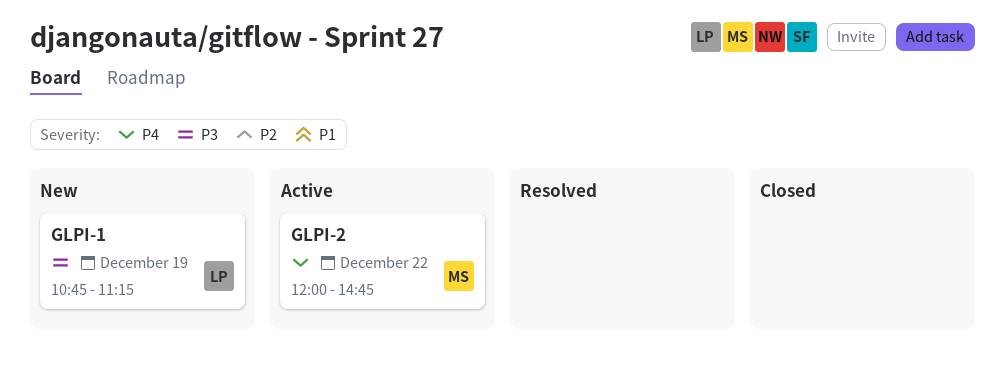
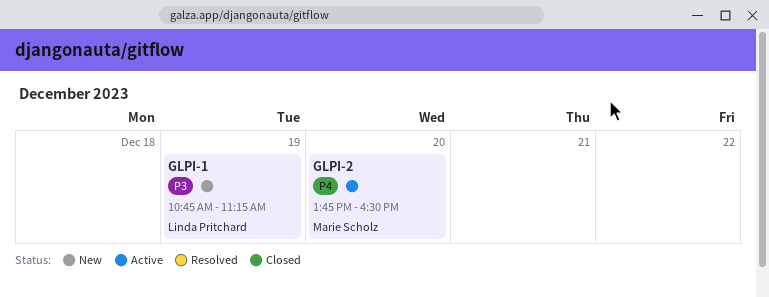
GLPI-2, day: Dec 22 -> Dec 20
GLPI-2, begins: 12:00 -> 13:45
GLPI-2, ends: 14:45 -> 16:30

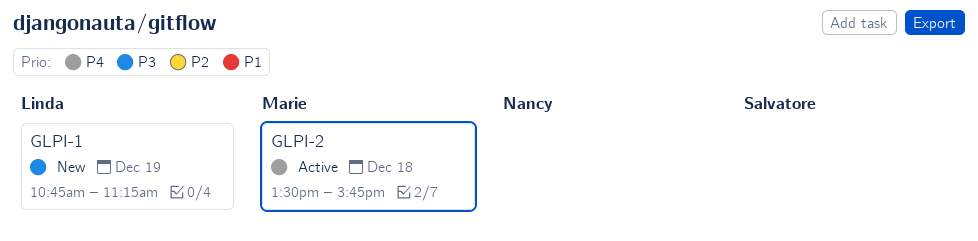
GLPI-2, day: Dec 20 -> Dec 18
GLPI-2, begins: 13:45 -> 13:30
GLPI-2, ends: 16:30 -> 15:45

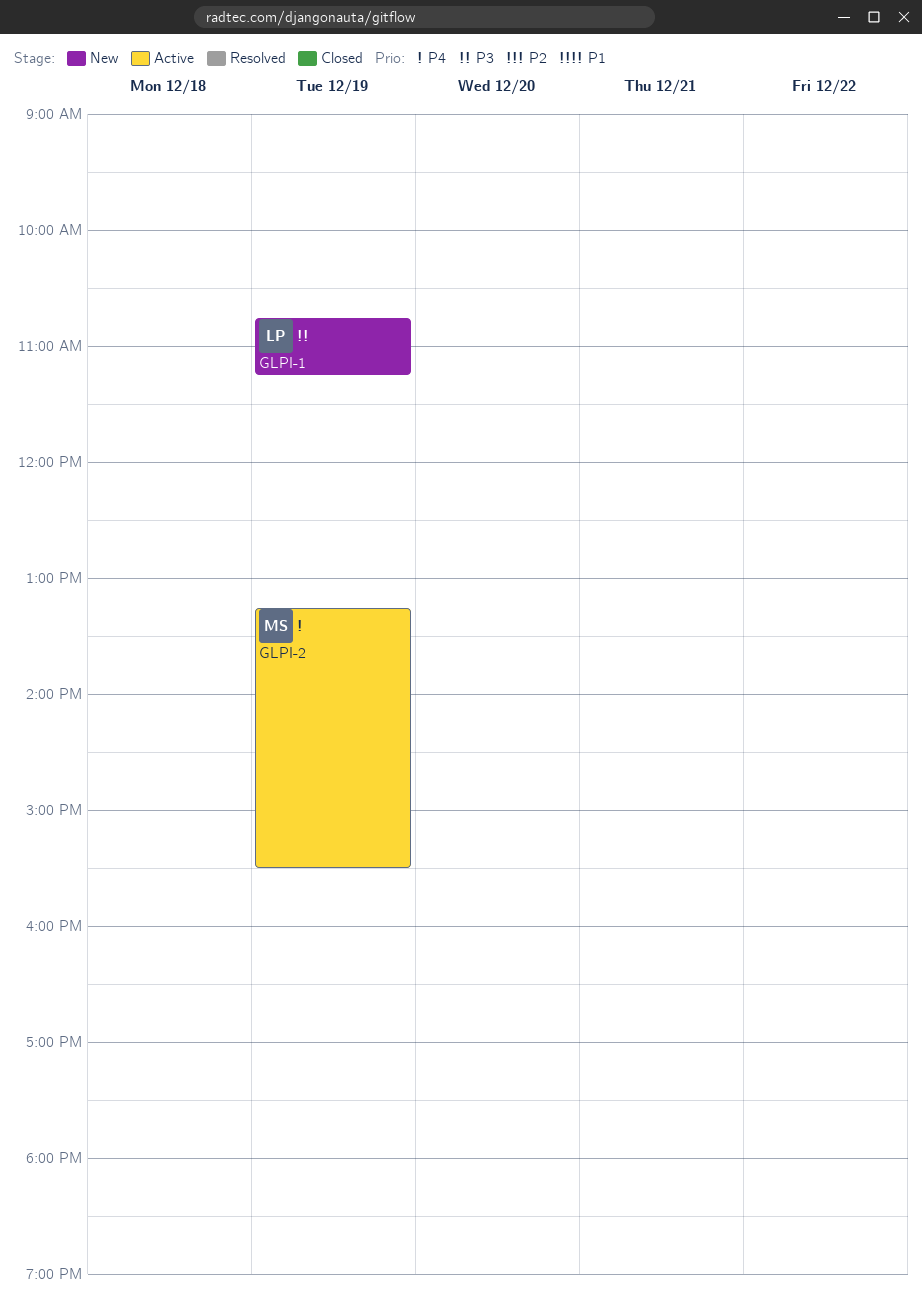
GLPI-2, day: Dec 18 -> Dec 19
GLPI-2, begins: 13:30 -> 13:15
GLPI-2, ends: 15:45 -> 15:30

